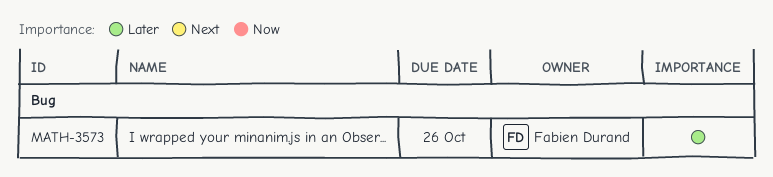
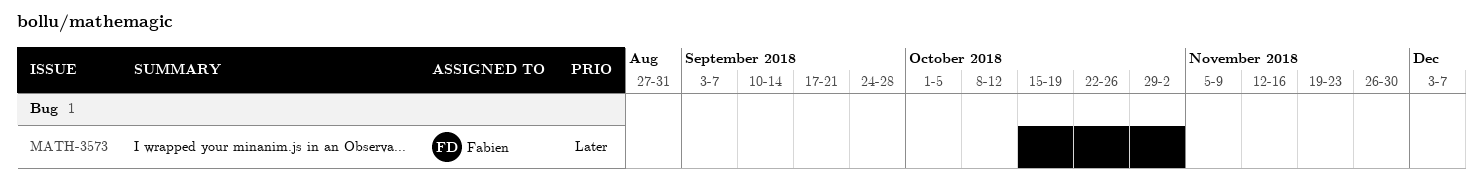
MATH-3573, due: Oct 26 -> Nov 2

